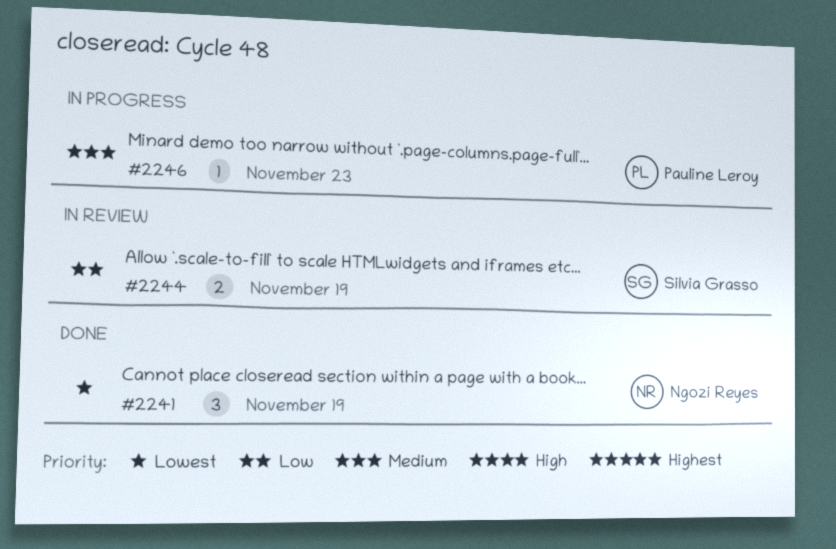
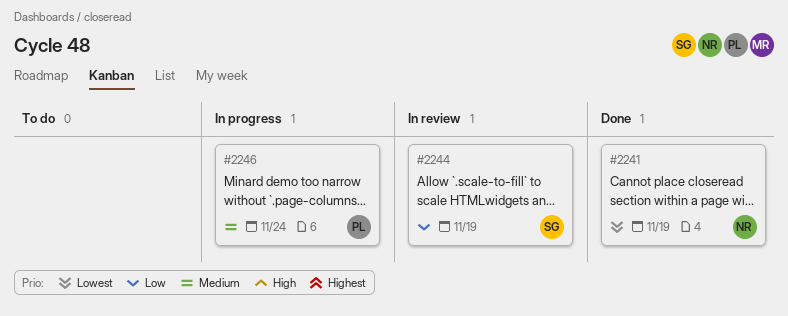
#2246, due: Nov 23 -> Nov 24

